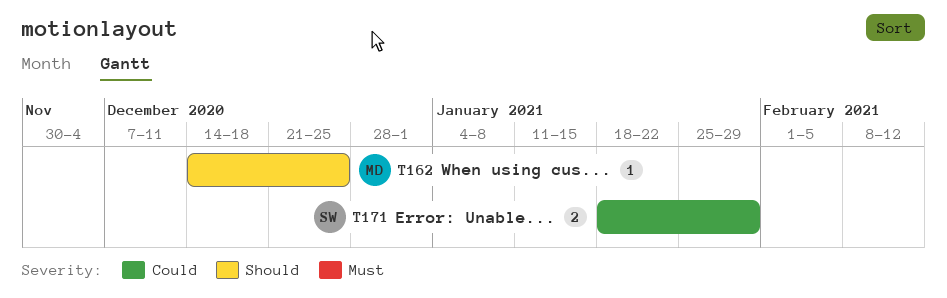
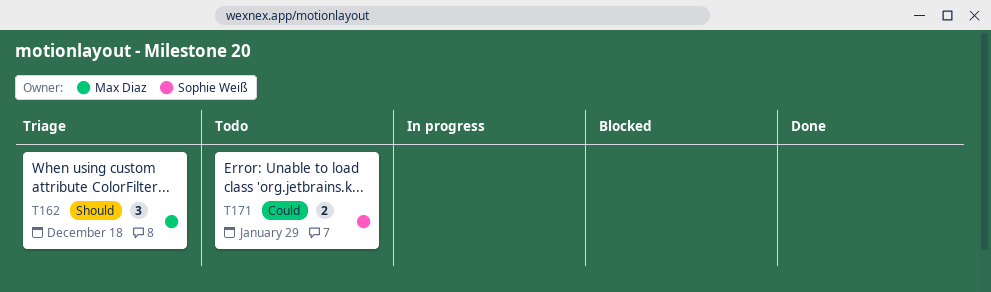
T162, estimate: 1 -> 3
T162, due: Dec 25 -> Dec 18

